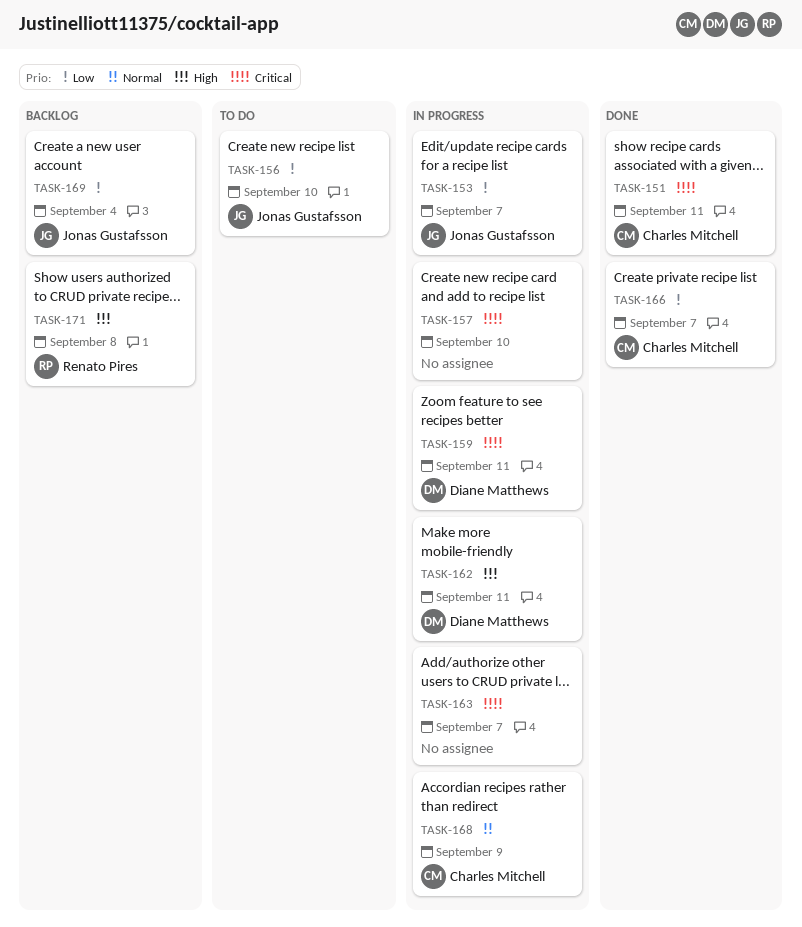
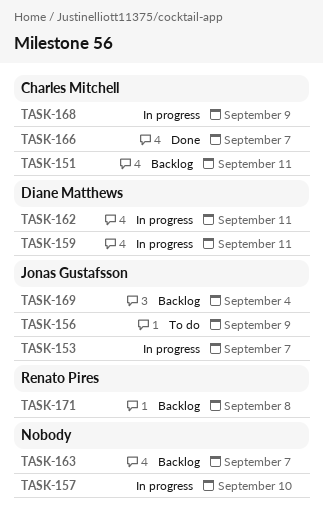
TASK-151, status: Done -> Backlog
TASK-156, due: Sep 10 -> Sep 9
TASK-163, status: In progress -> Backlog

